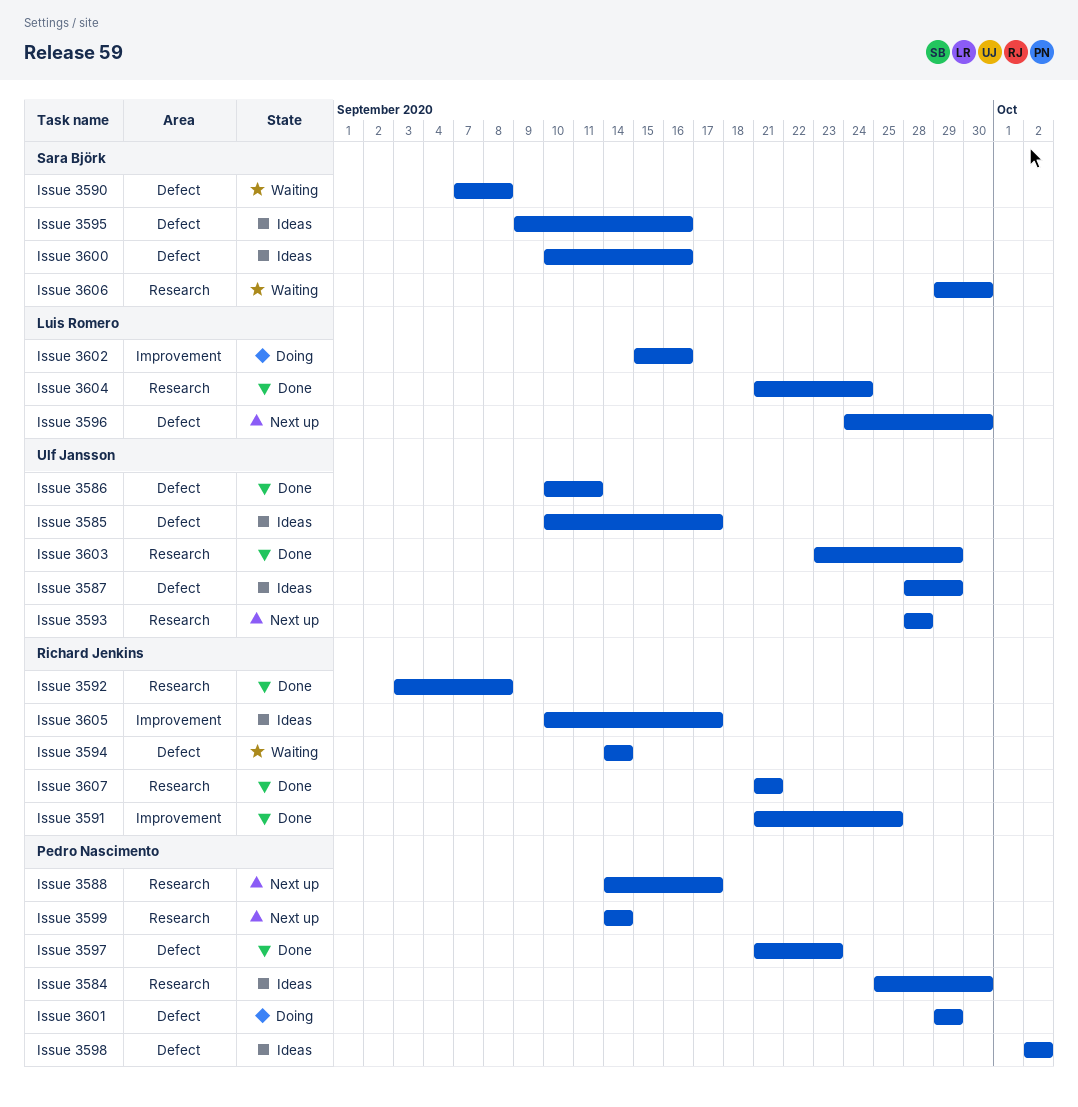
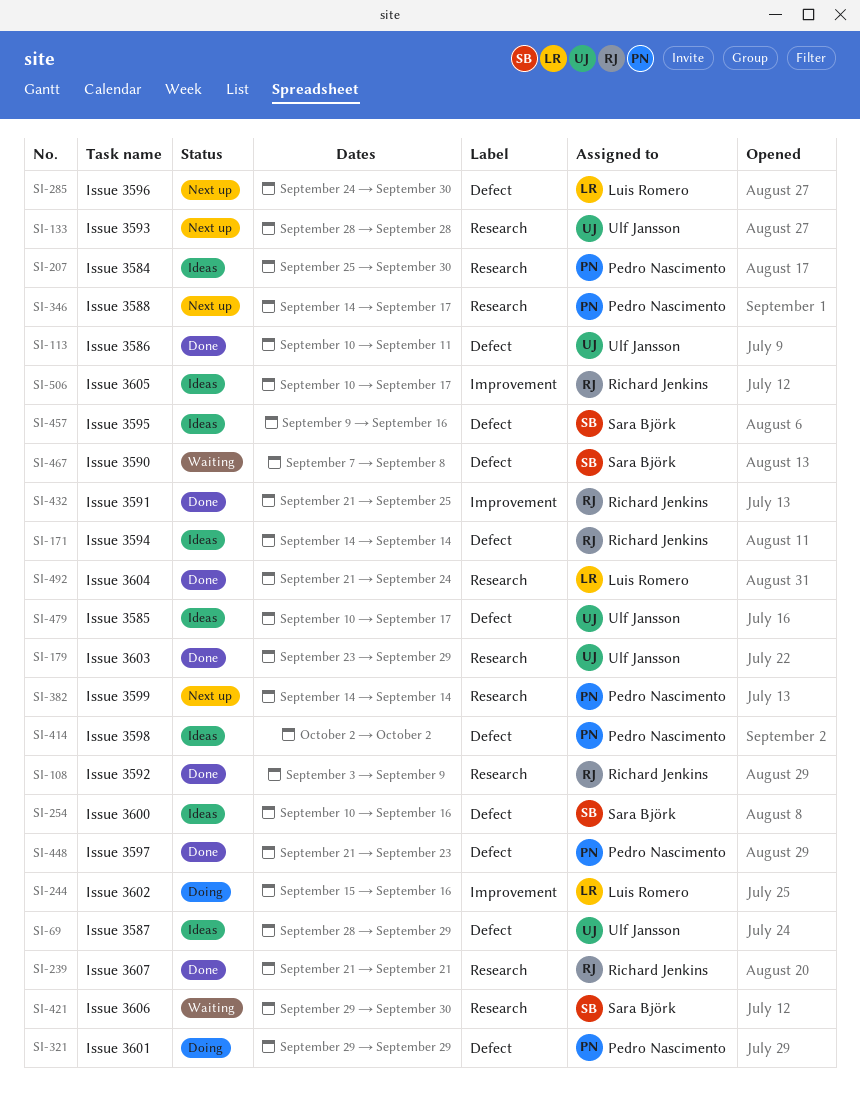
Issue 3592, due: Sep 8 -> Sep 9
Issue 3594, status: Waiting -> Ideas

